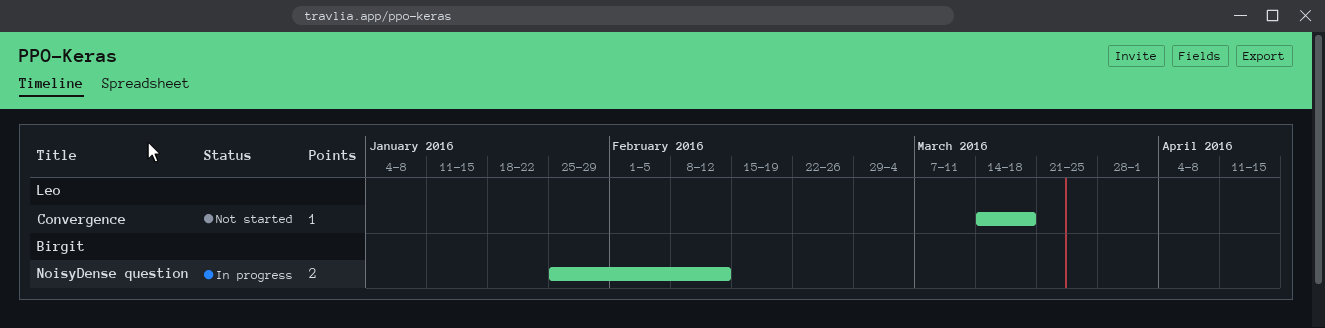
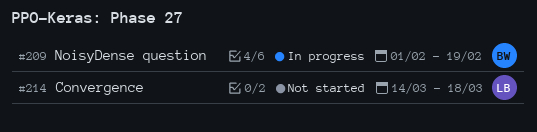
NoisyDense question, start: Jan 25 -> Feb 1
NoisyDense question, due: Feb 12 -> Feb 19

